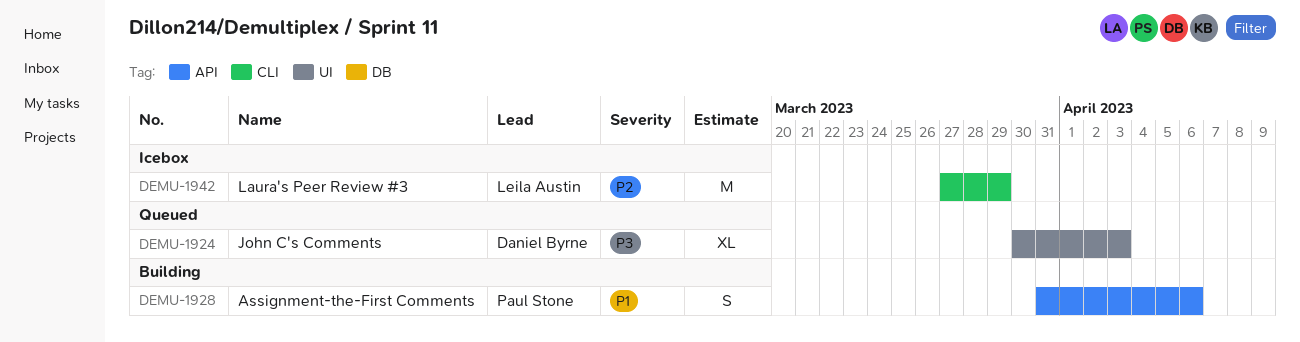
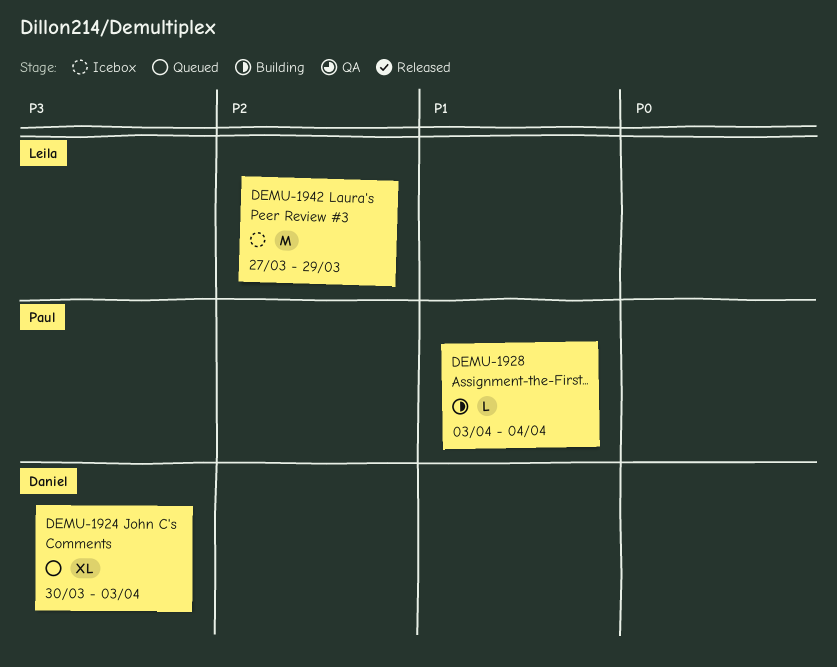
DEMU-1928, estimate: S -> L
DEMU-1928, start: Mar 31 -> Apr 3
DEMU-1928, due: Apr 6 -> Apr 4

